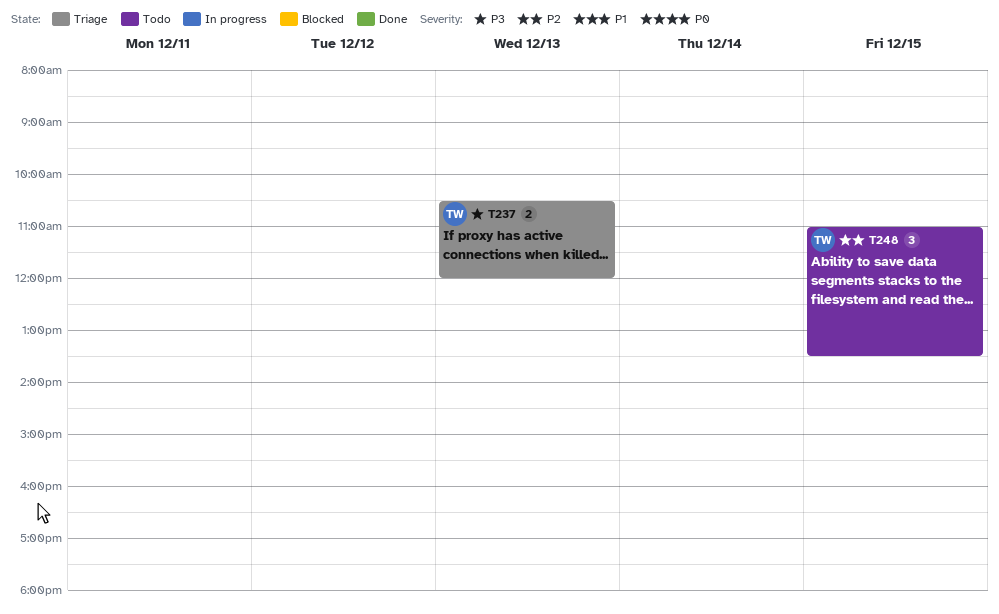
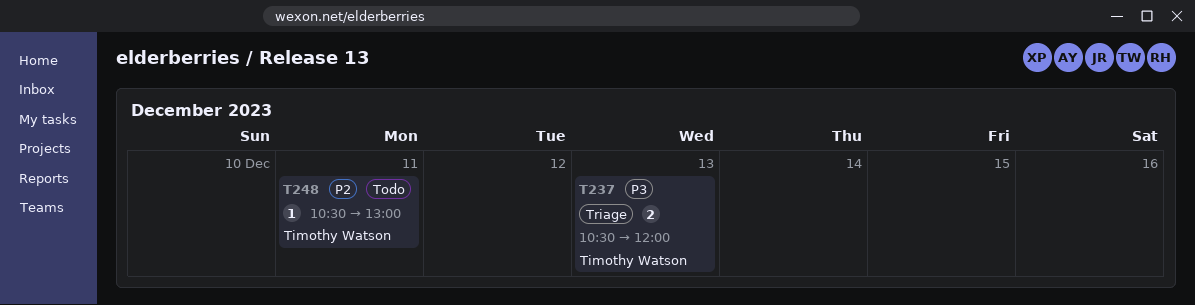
T248, estimate: 3 -> 1
T248, day: Dec 15 -> Dec 11
T248, begins: 11:00 -> 10:30
T248, ends: 13:30 -> 13:00

